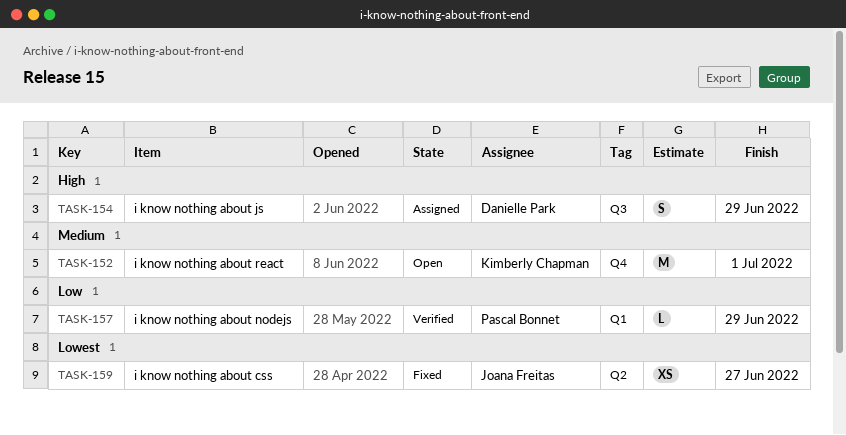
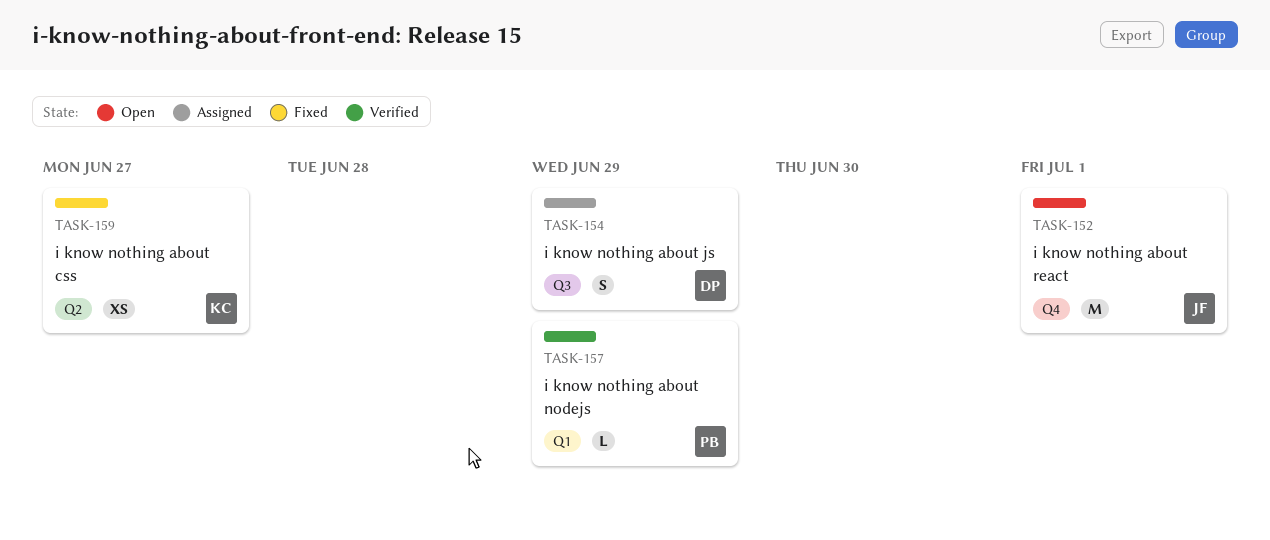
TASK-152, owner: Kimberly Chapman -> Joana Freitas
TASK-159, owner: Joana Freitas -> Kimberly Chapman

